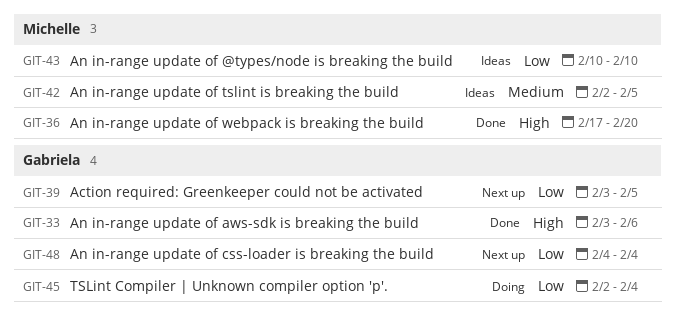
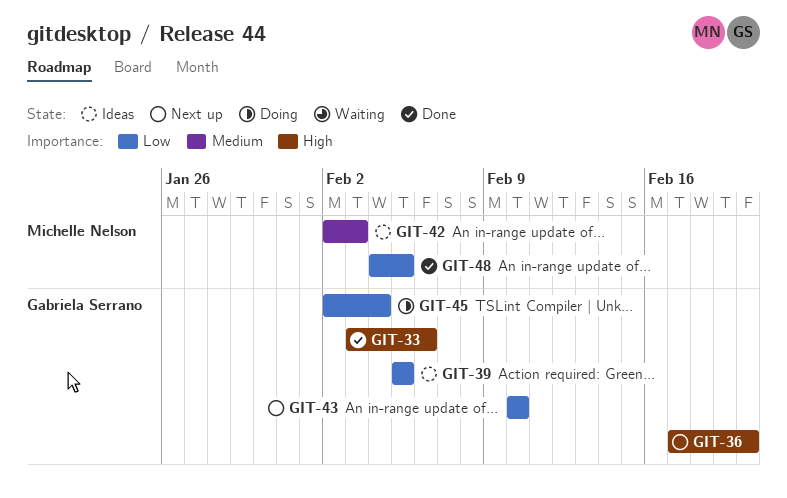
GIT-36, status: Done -> Next up
GIT-36, owner: Michelle Nelson -> Gabriela Serrano
GIT-39, status: Next up -> Ideas
GIT-39, start: Feb 3 -> Feb 5
GIT-42, due: Feb 5 -> Feb 3
GIT-43, status: Ideas -> Next up
GIT-43, owner: Michelle Nelson -> Gabriela Serrano
GIT-48, status: Next up -> Done
GIT-48, owner: Gabriela Serrano -> Michelle Nelson
GIT-48, due: Feb 4 -> Feb 5

